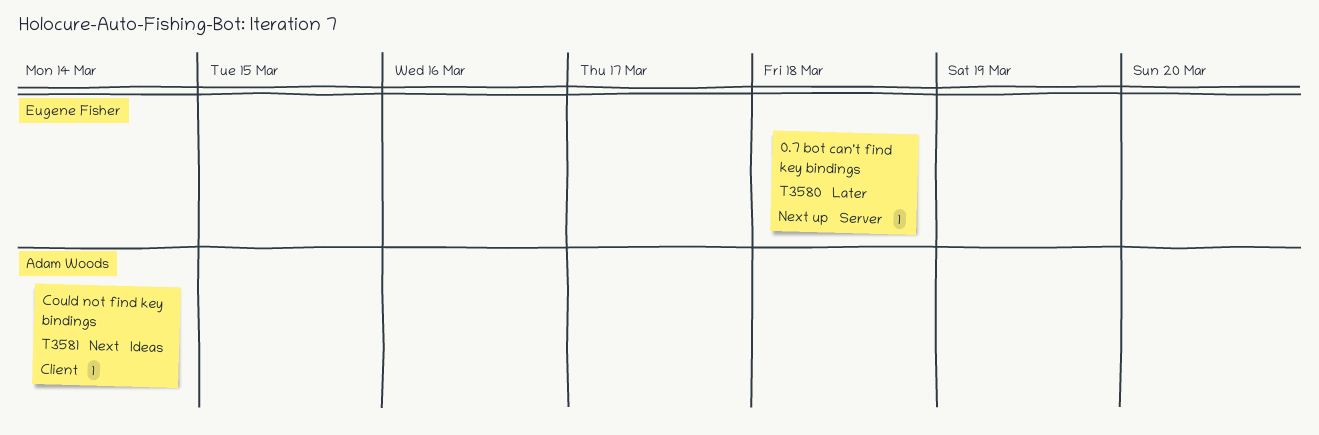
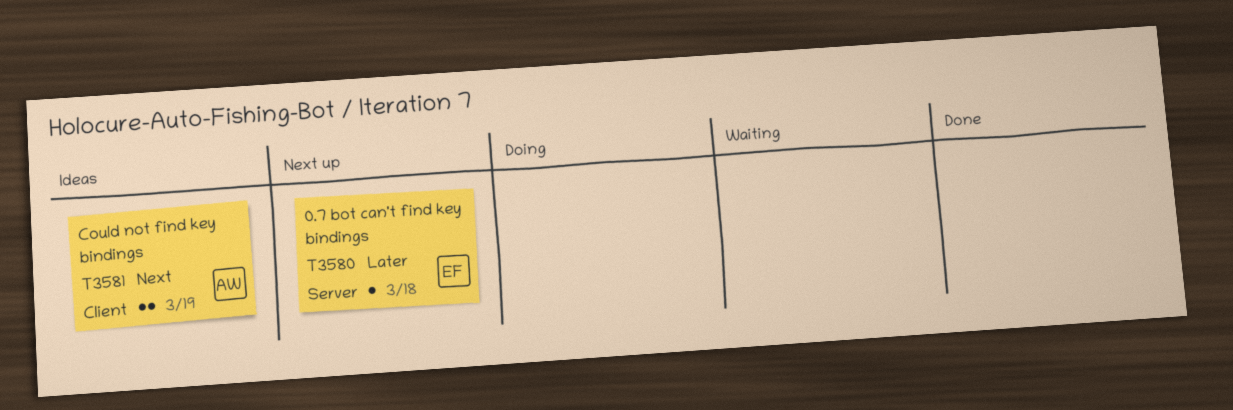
T3581, estimate: 1 -> 2
T3581, due: Mar 14 -> Mar 19

